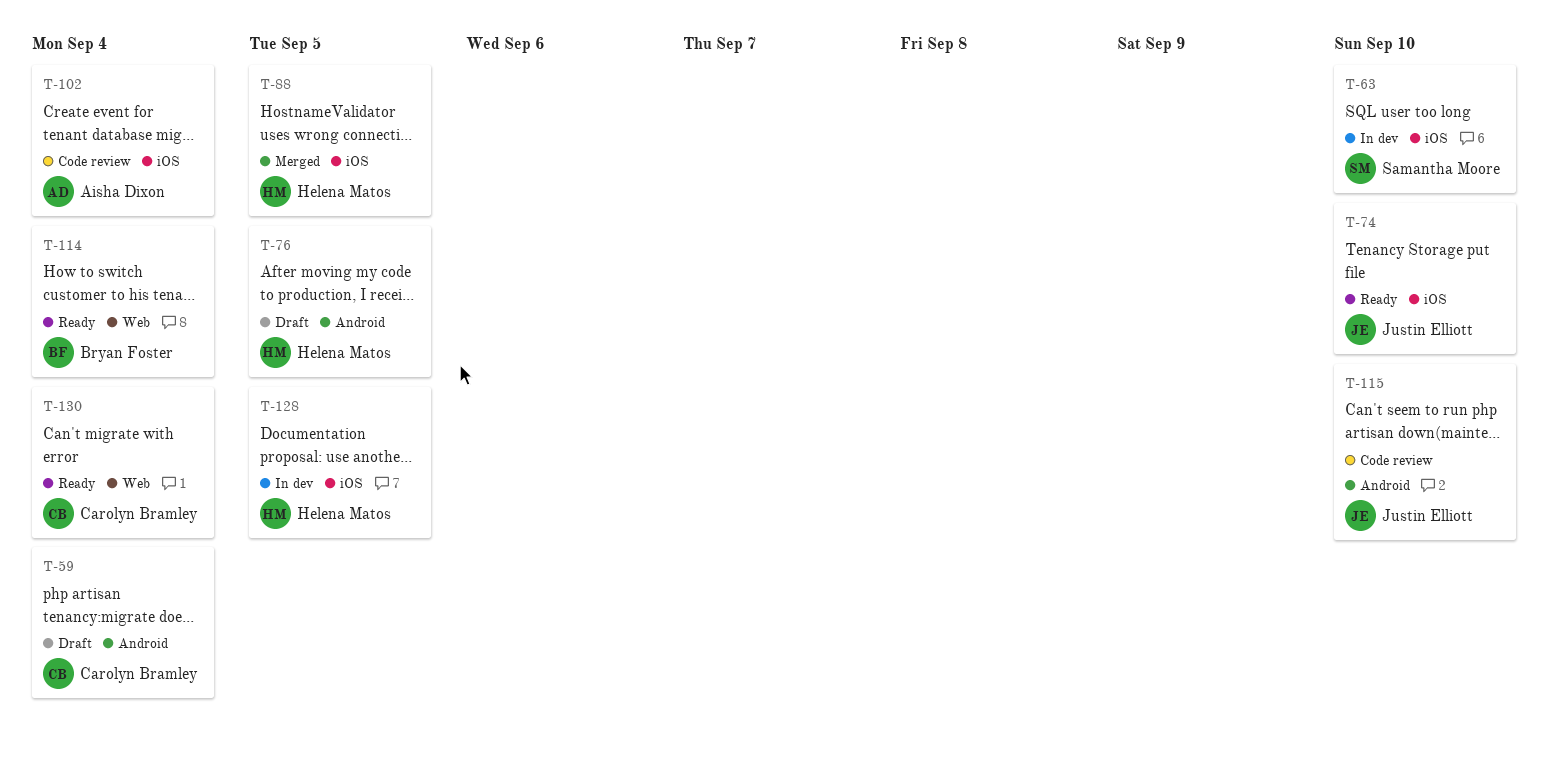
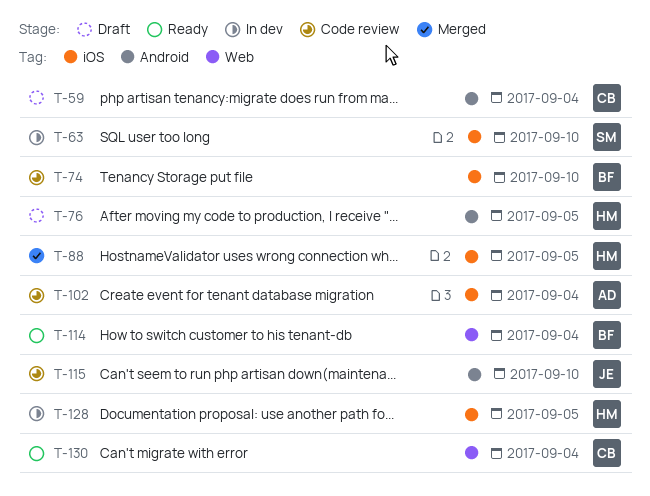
T-74, status: Ready -> Code review
T-74, owner: Justin Elliott -> Bryan Foster

